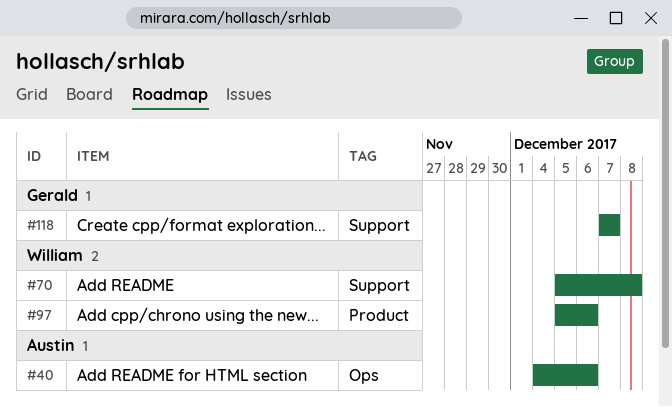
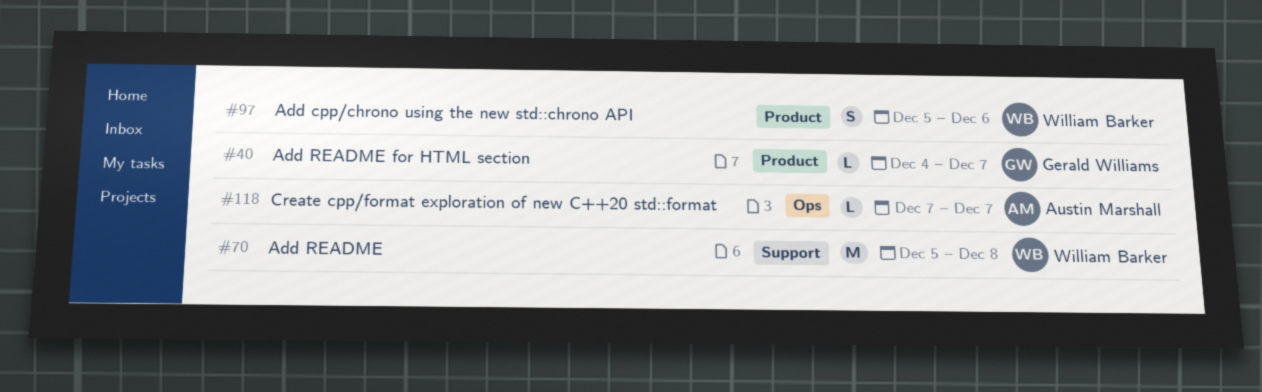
#40, owner: Austin Marshall -> Gerald Williams
#40, label: Ops -> Product
#40, due: Dec 6 -> Dec 7
#118, owner: Gerald Williams -> Austin Marshall
#118, label: Support -> Ops

